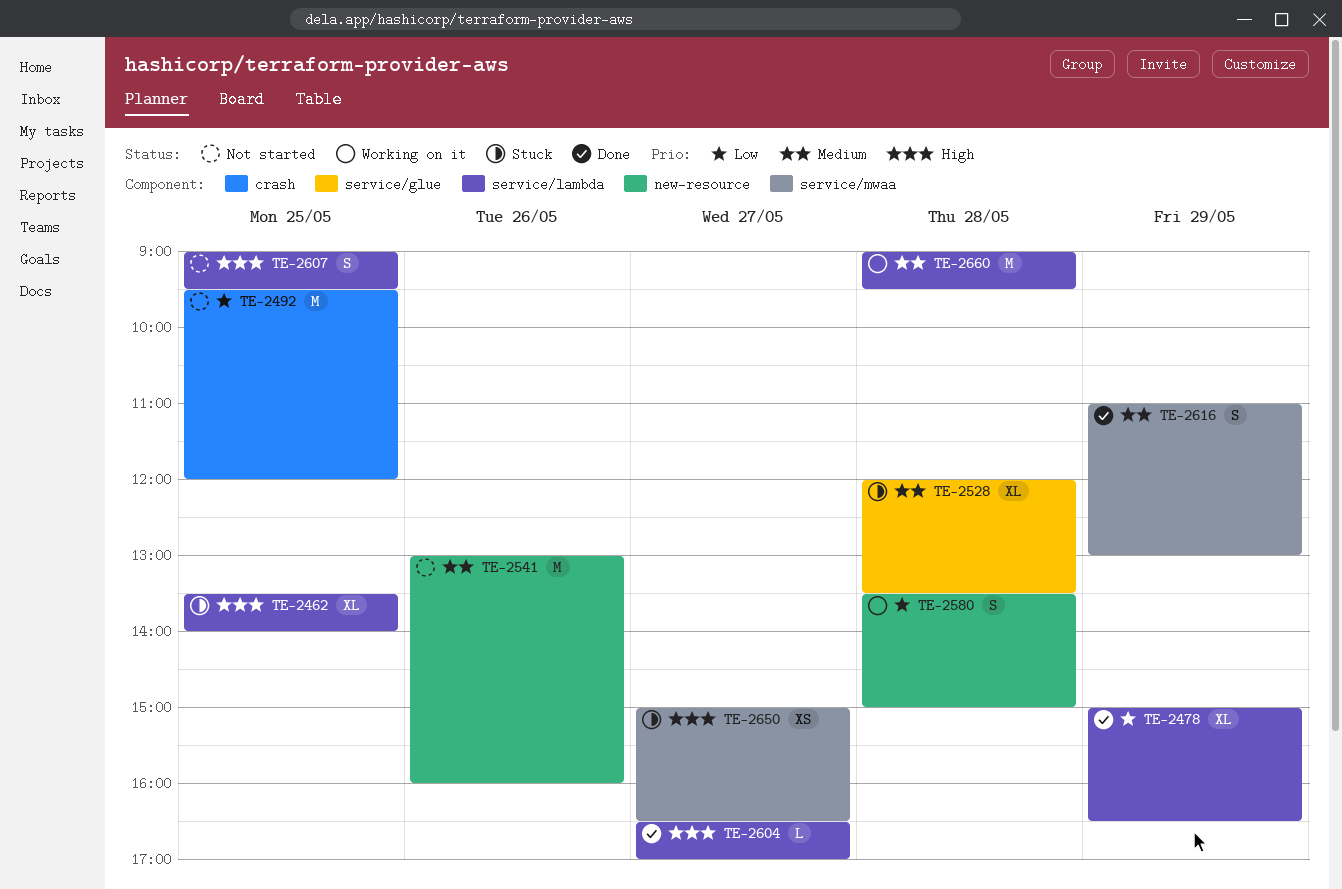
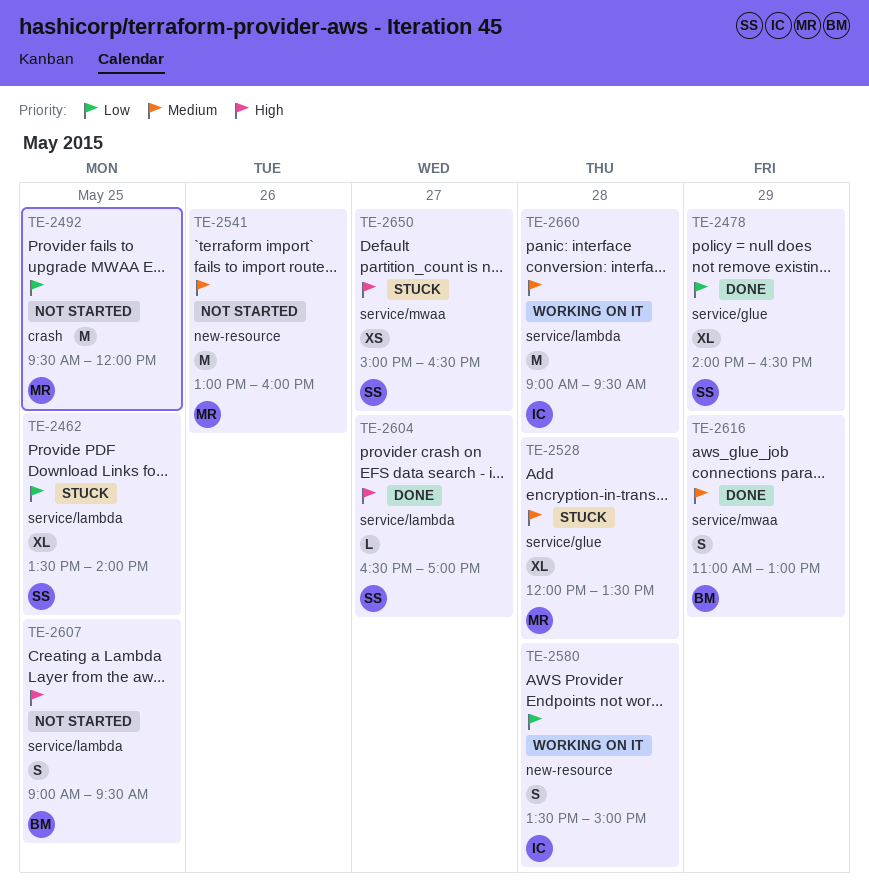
TE-2462, priority: High -> Low
TE-2478, label: service/lambda -> service/glue
TE-2478, begins: 15:00 -> 14:00

